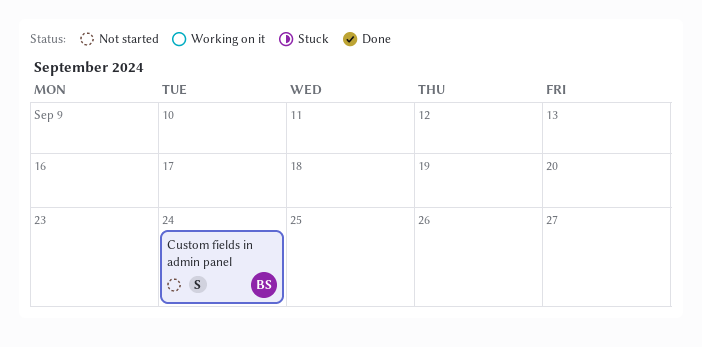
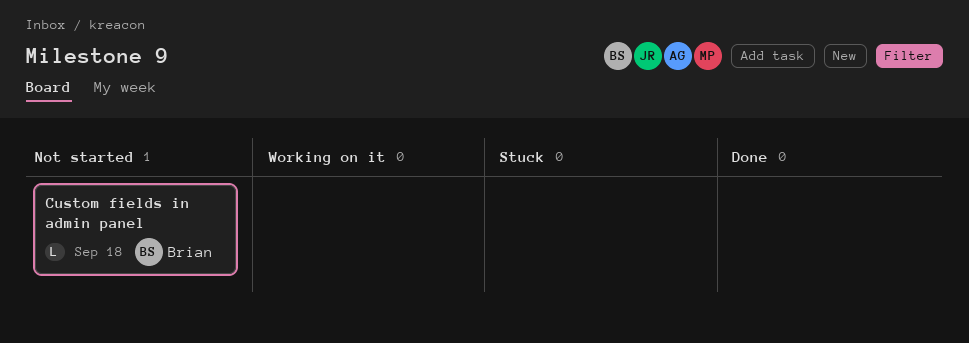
Custom fields in admin panel, estimate: S -> L
Custom fields in admin panel, due: Sep 24 -> Sep 18

